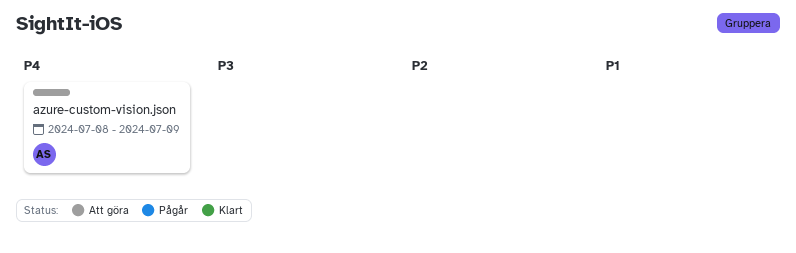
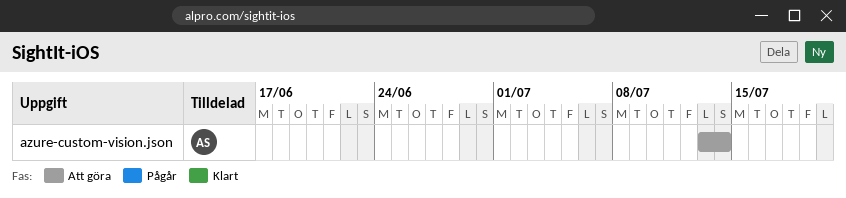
azure-custom-vision.json, start: Jul 8 -> Jul 13
azure-custom-vision.json, due: Jul 9 -> Jul 14

